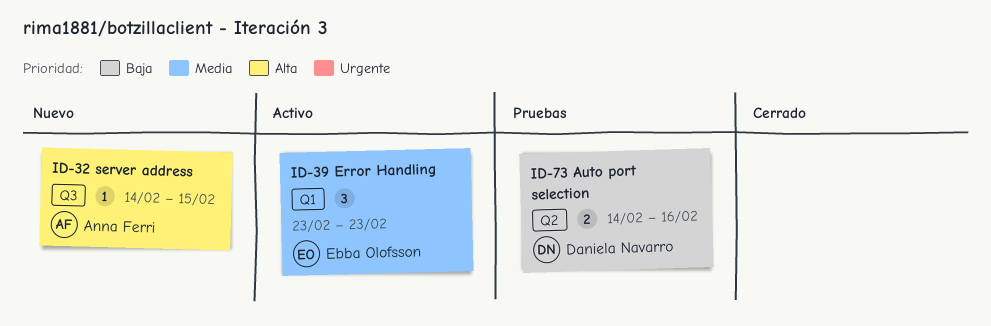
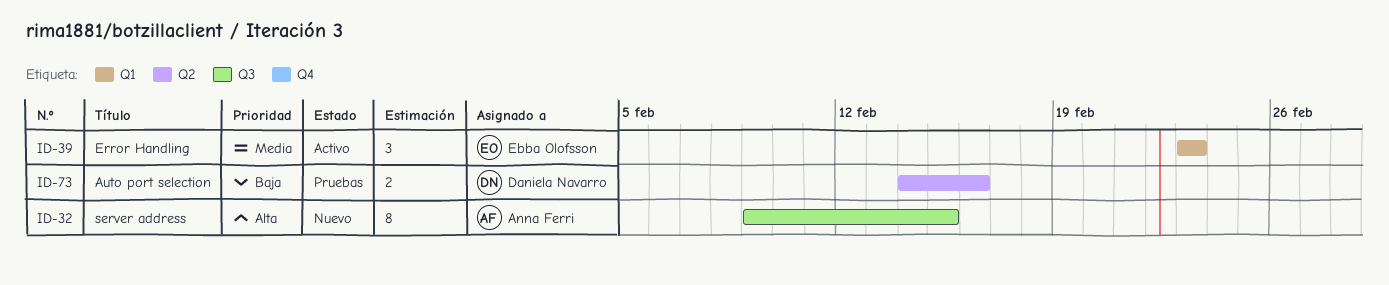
ID-32, estimate: 1 -> 8
ID-32, start: Feb 14 -> Feb 9

